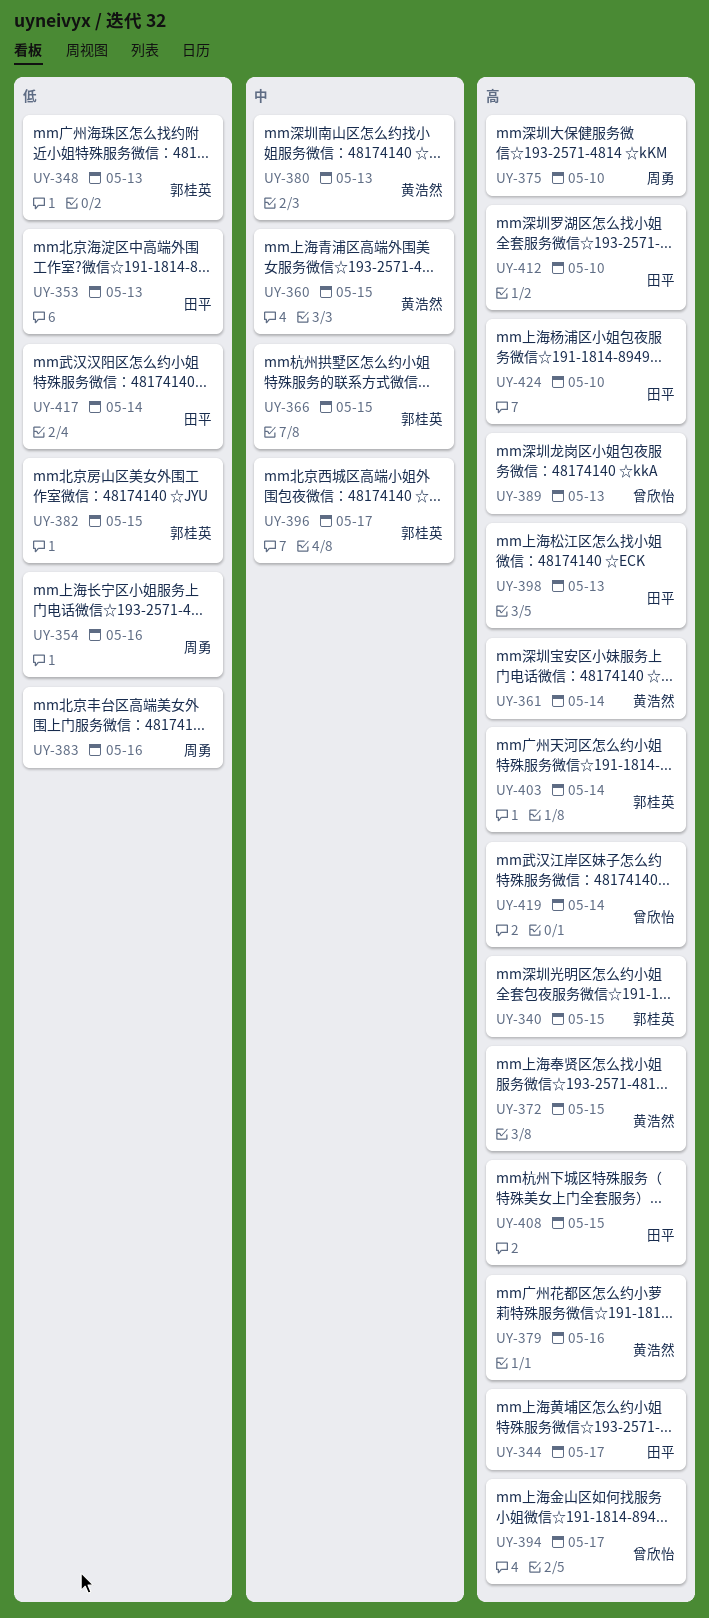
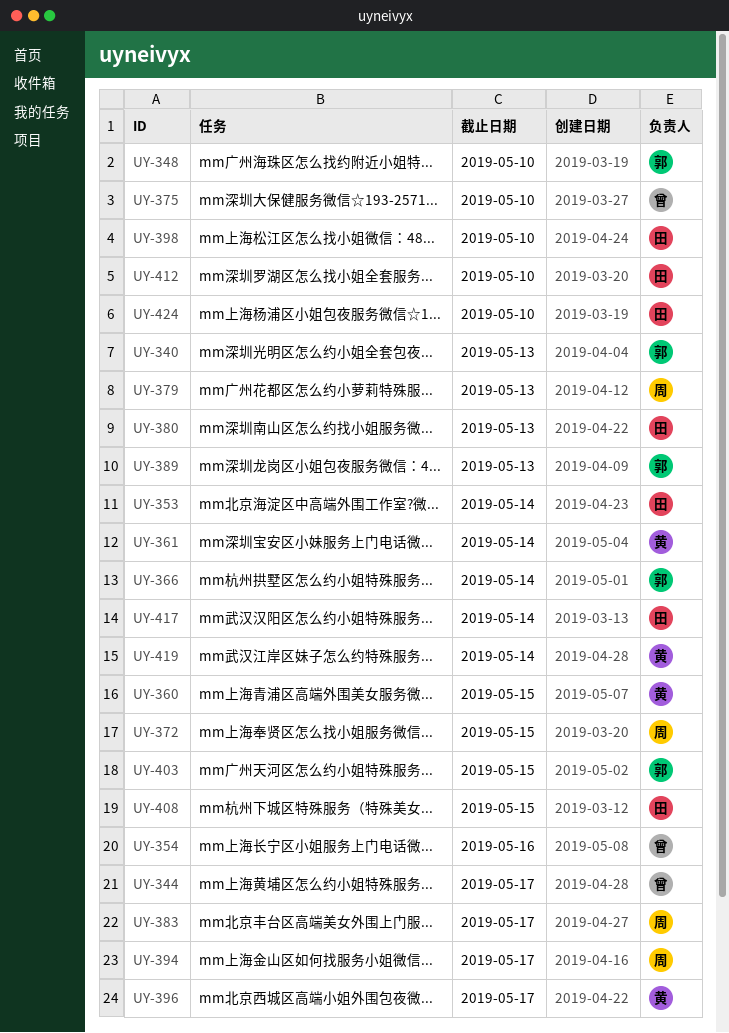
UY-340, due: May 15 -> May 13
UY-344, owner: 田平 -> 曾欣怡
UY-348, due: May 13 -> May 10
UY-353, due: May 13 -> May 14
UY-354, owner: 周勇 -> 曾欣怡
UY-366, due: May 15 -> May 14
UY-372, owner: 黄浩然 -> 周勇
UY-375, owner: 周勇 -> 曾欣怡
UY-379, owner: 黄浩然 -> 周勇
UY-379, due: May 16 -> May 13
UY-380, owner: 黄浩然 -> 田平
UY-382: present -> none
UY-383, due: May 16 -> May 17
UY-389, owner: 曾欣怡 -> 郭桂英
UY-394, owner: 曾欣怡 -> 周勇
UY-396, owner: 郭桂英 -> 黄浩然
UY-398, due: May 13 -> May 10
UY-403, due: May 14 -> May 15
UY-419, owner: 曾欣怡 -> 黄浩然

